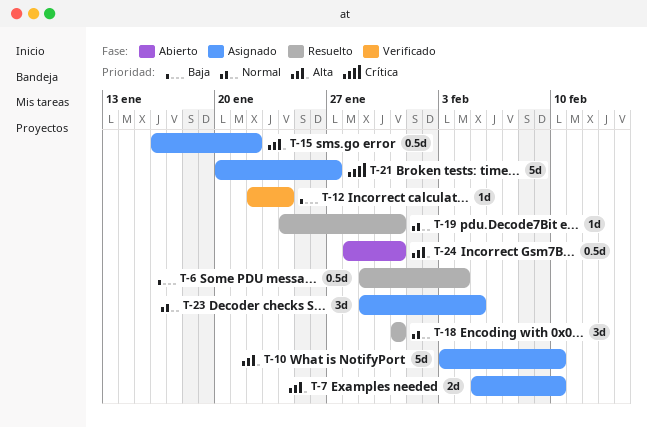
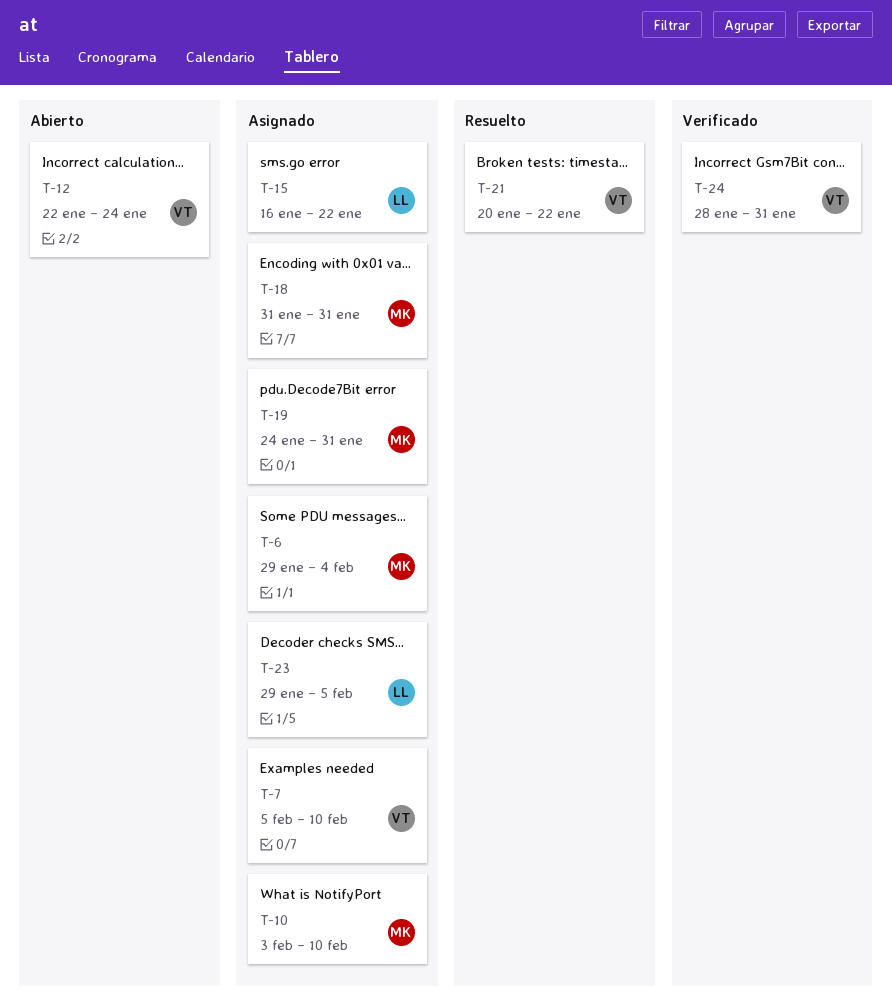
T-6, status: Resuelto -> Asignado
T-12, status: Verificado -> Abierto
T-18, status: Resuelto -> Asignado
T-19, status: Resuelto -> Asignado
T-21, status: Asignado -> Resuelto
T-21, due: Jan 27 -> Jan 22
T-24, status: Abierto -> Verificado

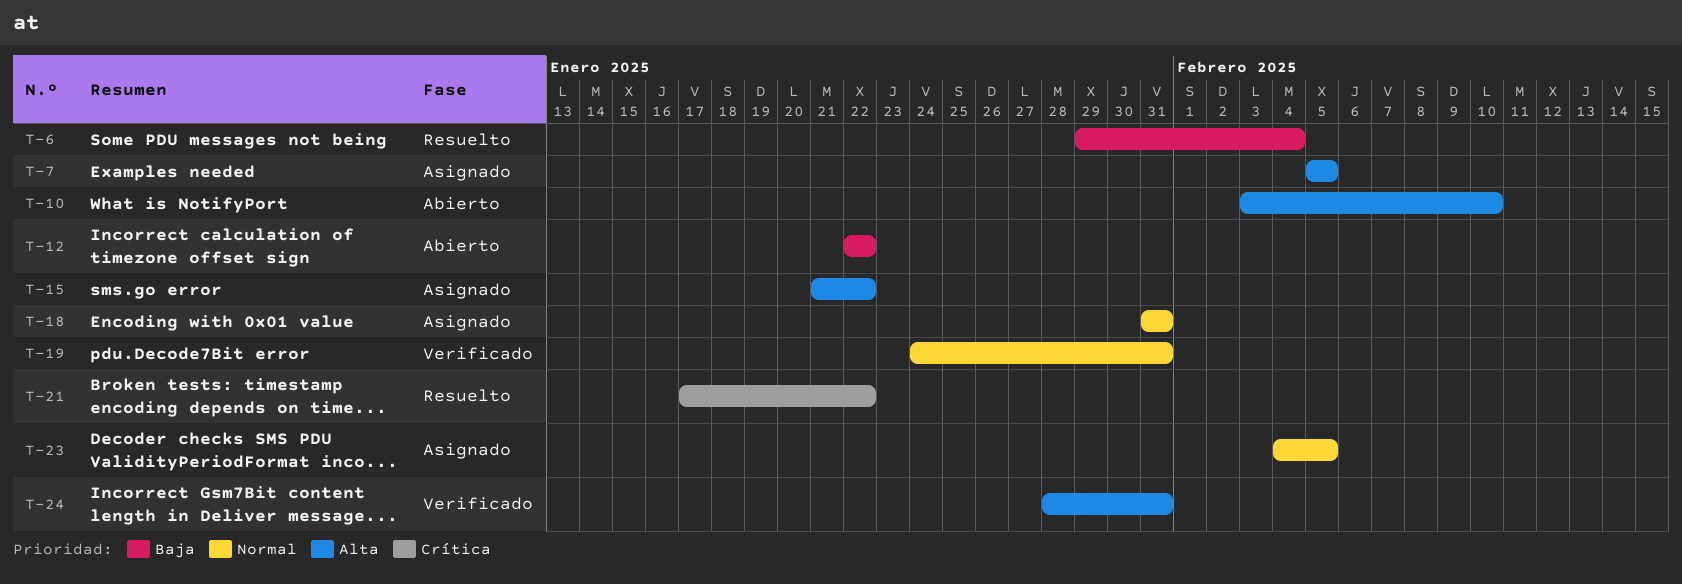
T-6, status: Asignado -> Resuelto
T-7, due: Feb 10 -> Feb 5
T-10, status: Asignado -> Abierto
T-12, due: Jan 24 -> Jan 22
T-15, start: Jan 16 -> Jan 21
T-19, status: Asignado -> Verificado
T-21, start: Jan 20 -> Jan 17
T-23, start: Jan 29 -> Feb 4

